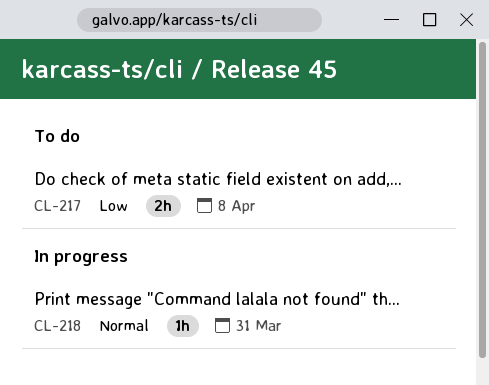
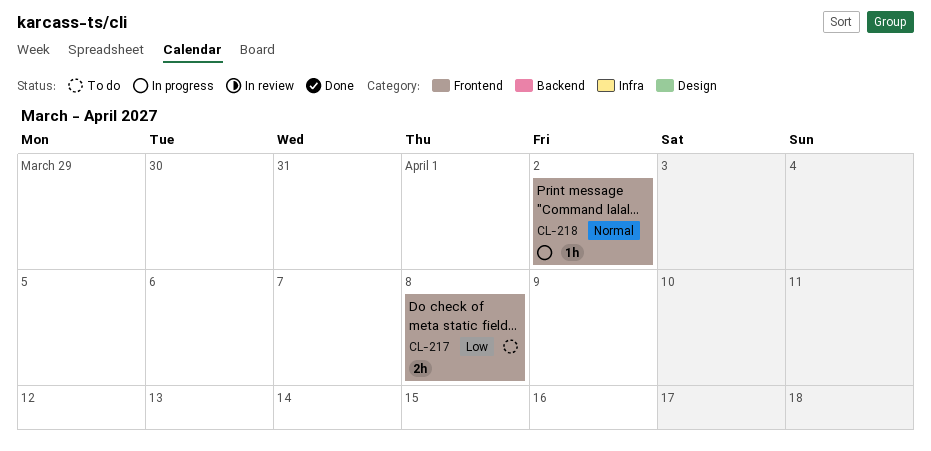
CL-218, due: Mar 31 -> Apr 2

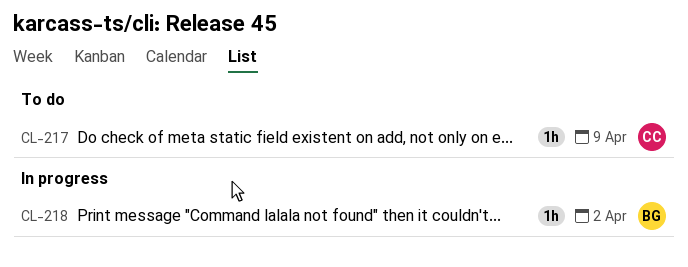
CL-217, estimate: 2h -> 1h
CL-217, due: Apr 8 -> Apr 9

